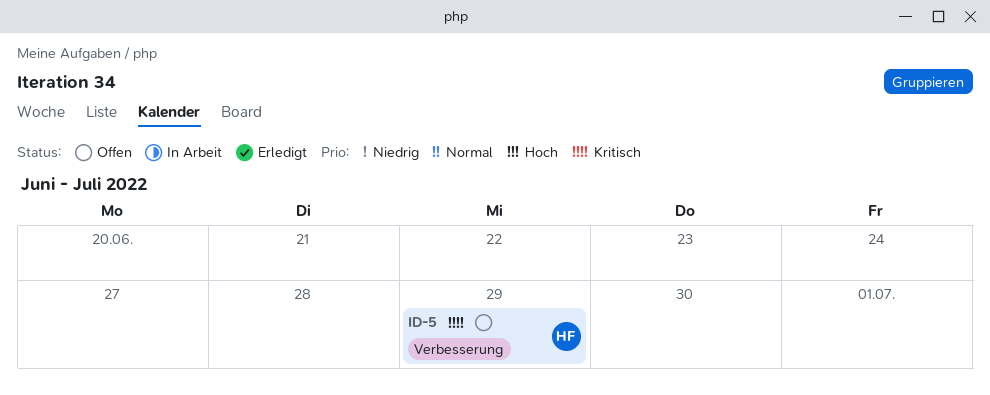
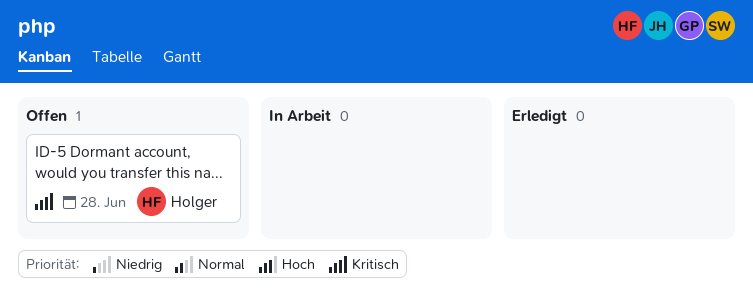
ID-5, due: Jun 29 -> Jun 28

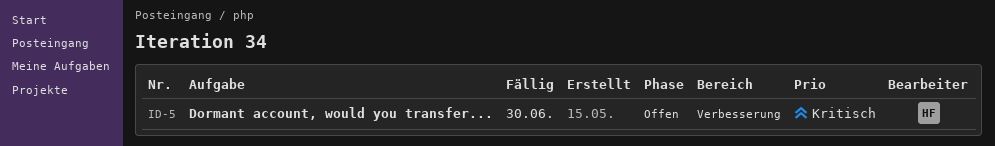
ID-5, due: Jun 28 -> Jun 30

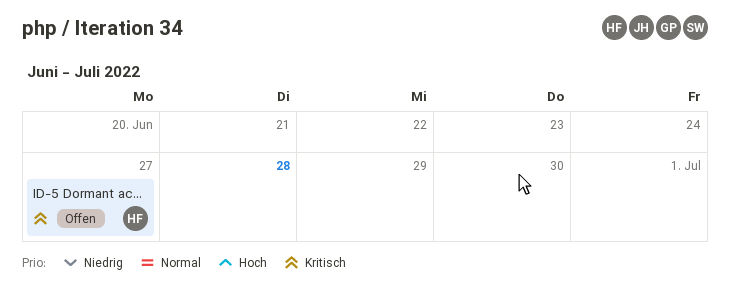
ID-5, due: Jun 30 -> Jun 27

